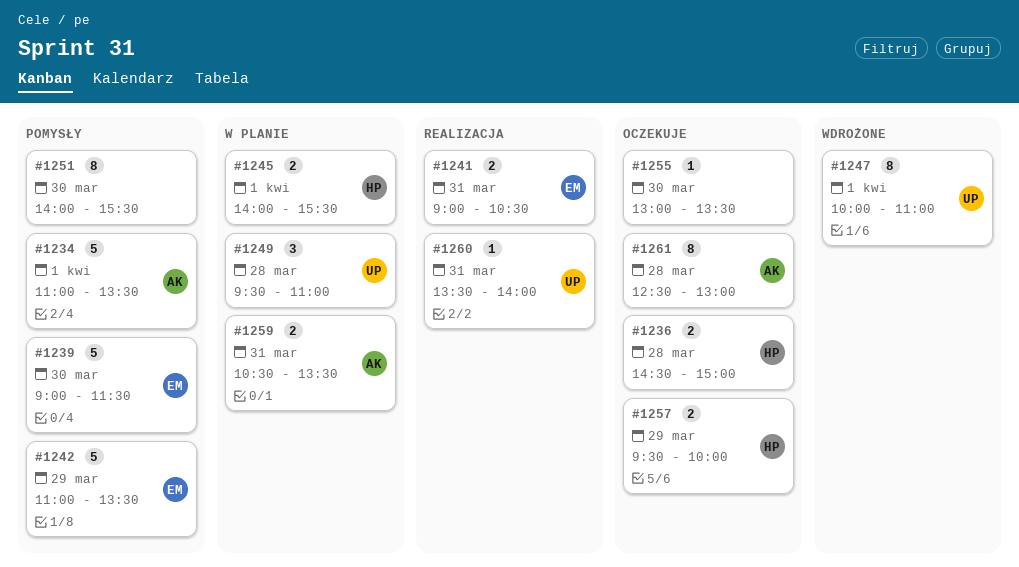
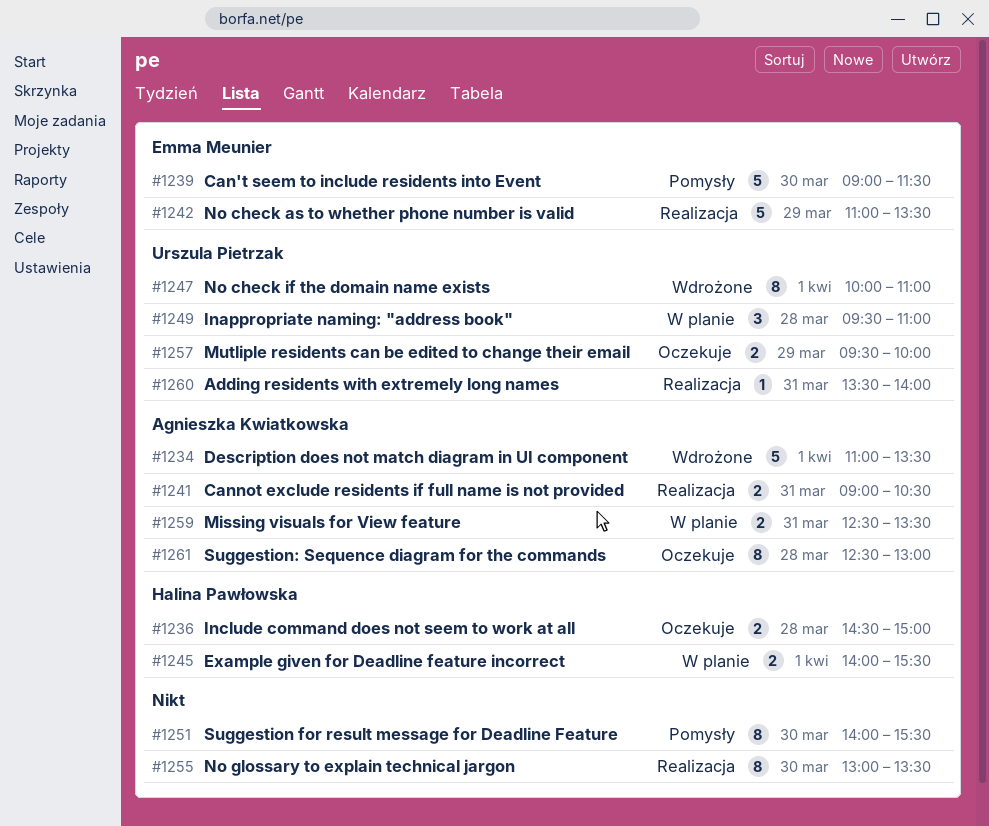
#1234, status: Pomysły -> Wdrożone
#1241, owner: Emma Meunier -> Agnieszka Kwiatkowska
#1242, status: Pomysły -> Realizacja
#1255, status: Oczekuje -> Realizacja
#1255, estimate: 1 -> 8
#1257, owner: Halina Pawłowska -> Urszula Pietrzak
#1259, begins: 10:30 -> 12:30

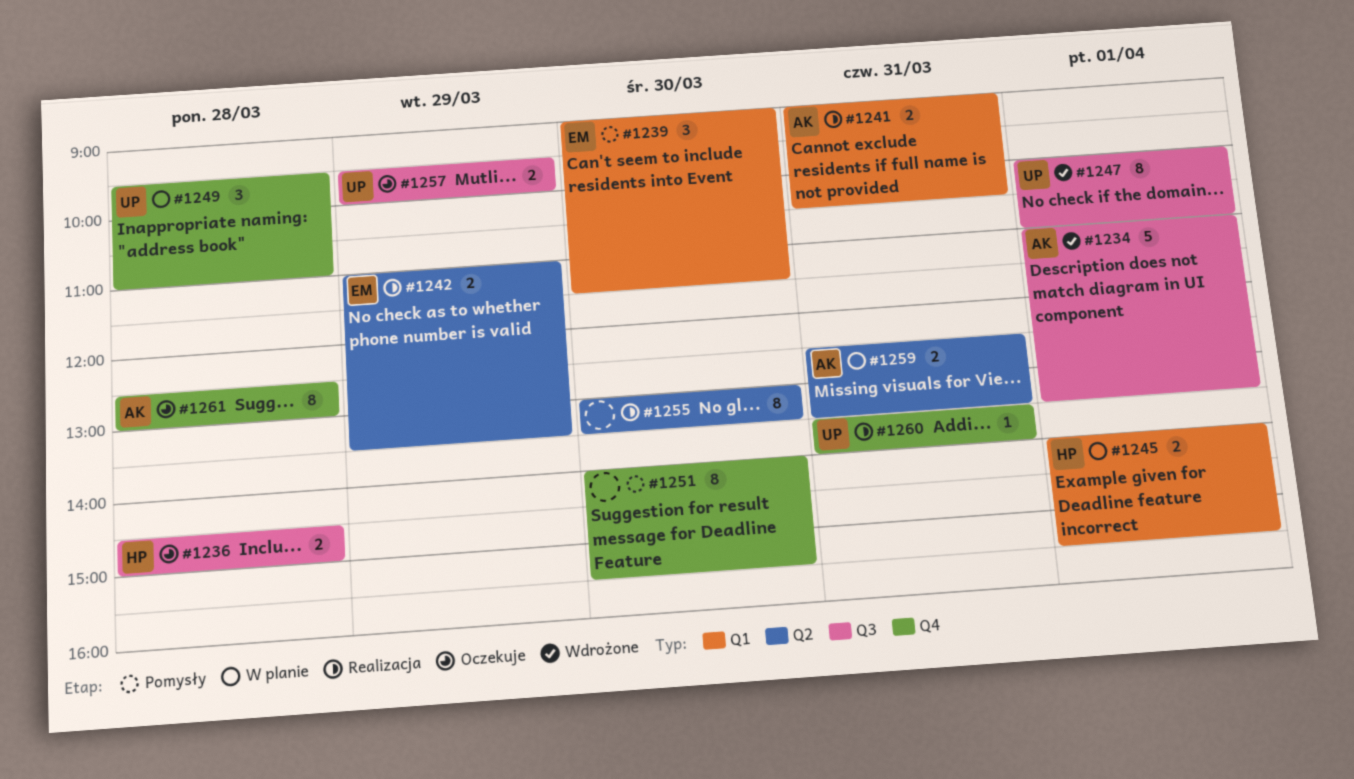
#1239, estimate: 5 -> 3
#1242, estimate: 5 -> 2

